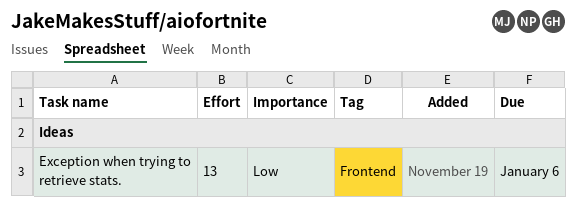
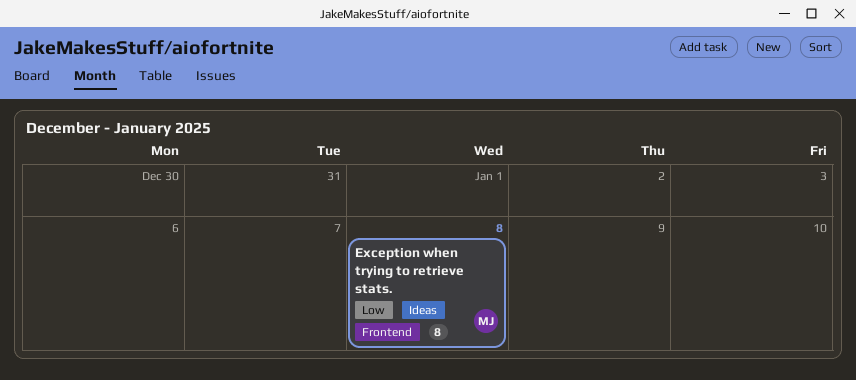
Exception when trying to retrieve stats., estimate: 13 -> 8
Exception when trying to retrieve stats., due: Jan 6 -> Jan 8

